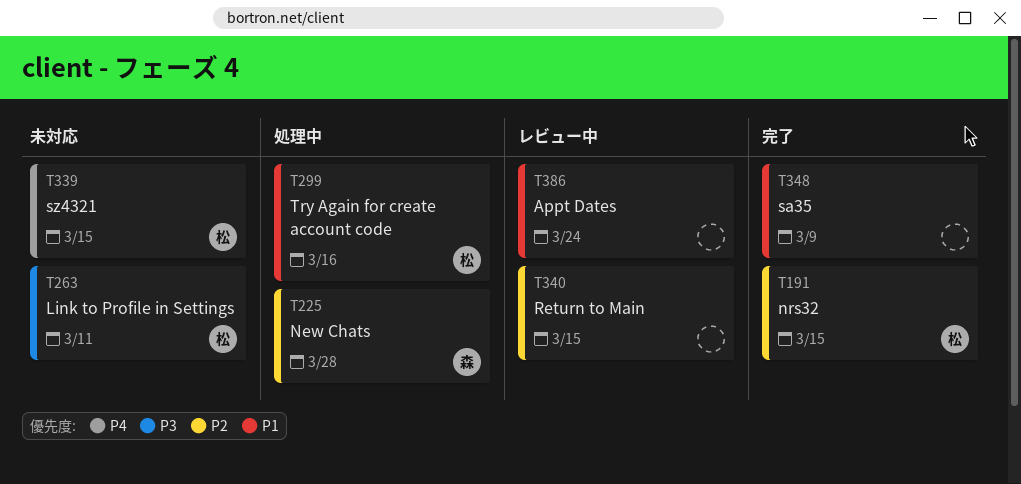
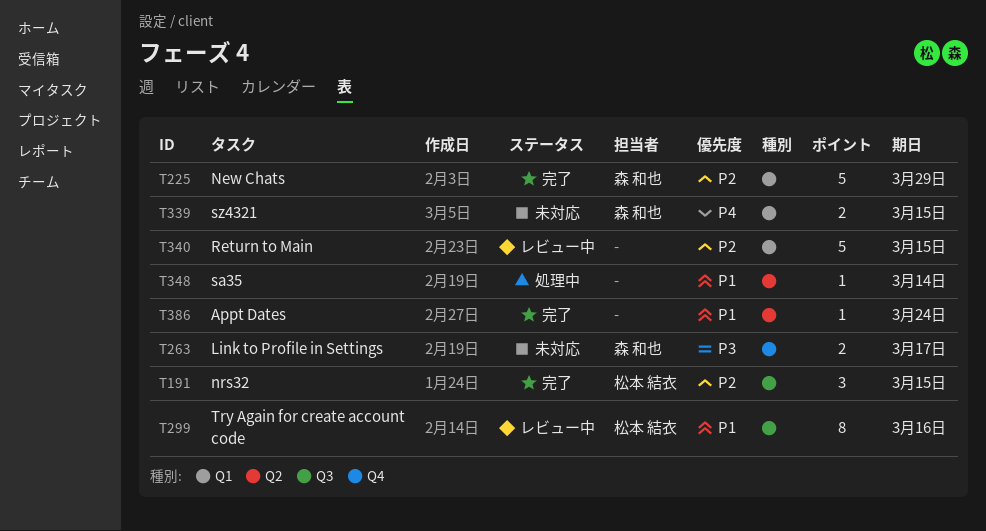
T225, status: 処理中 -> 完了
T225, due: Mar 28 -> Mar 29
T263, owner: 松本 結衣 -> 森 和也
T263, due: Mar 11 -> Mar 17
T299, status: 処理中 -> レビュー中
T339, owner: 松本 結衣 -> 森 和也
T348, status: 完了 -> 処理中
T348, due: Mar 9 -> Mar 14
T386, status: レビュー中 -> 完了

